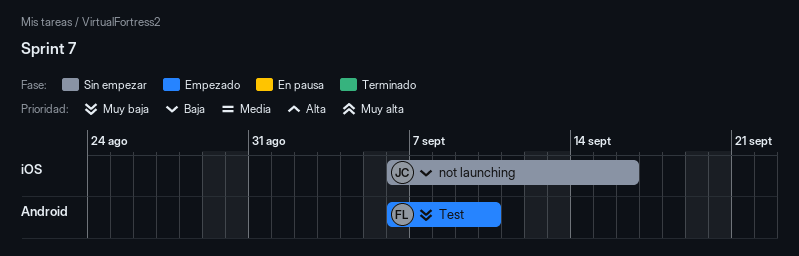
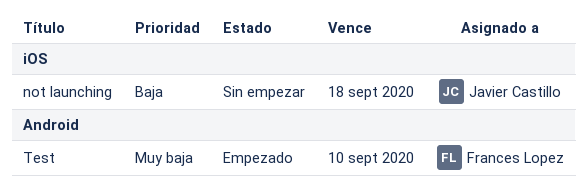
not launching, due: Sep 16 -> Sep 18

